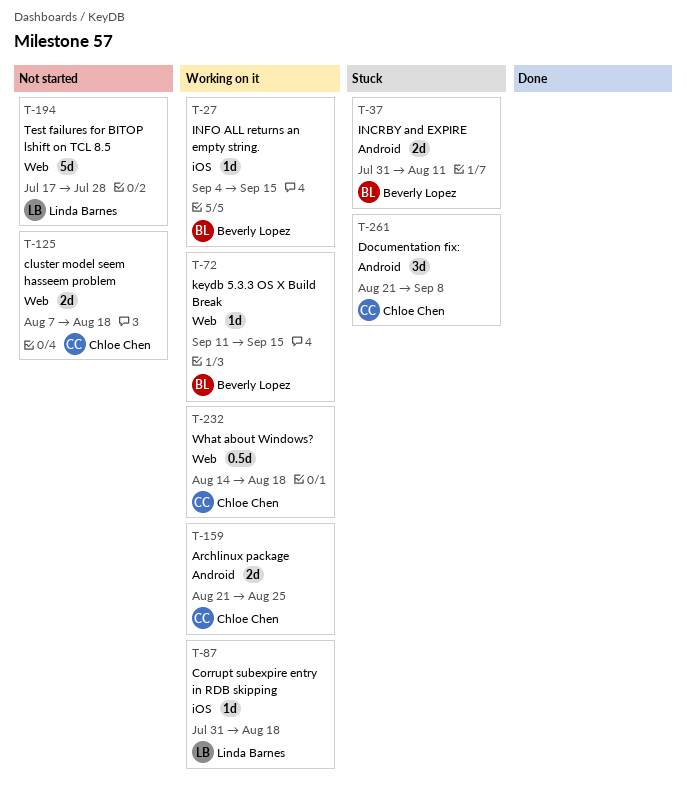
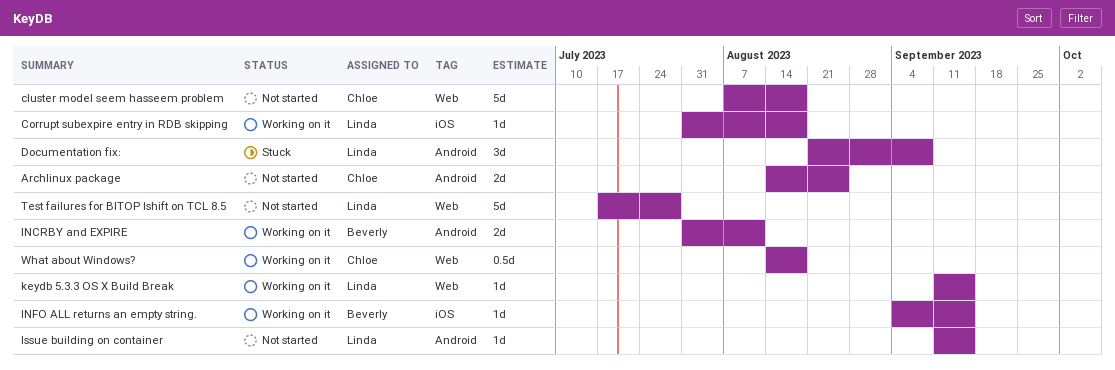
Archlinux package, status: Working on it -> Not started
Archlinux package, start: Aug 21 -> Aug 14
cluster model seem hasseem problem, estimate: 2d -> 5d
Documentation fix:, owner: Chloe Chen -> Linda Barnes
INCRBY and EXPIRE, status: Stuck -> Working on it
Issue building on container: none -> present
keydb 5.3.3 OS X Build Break, owner: Beverly Lopez -> Linda Barnes

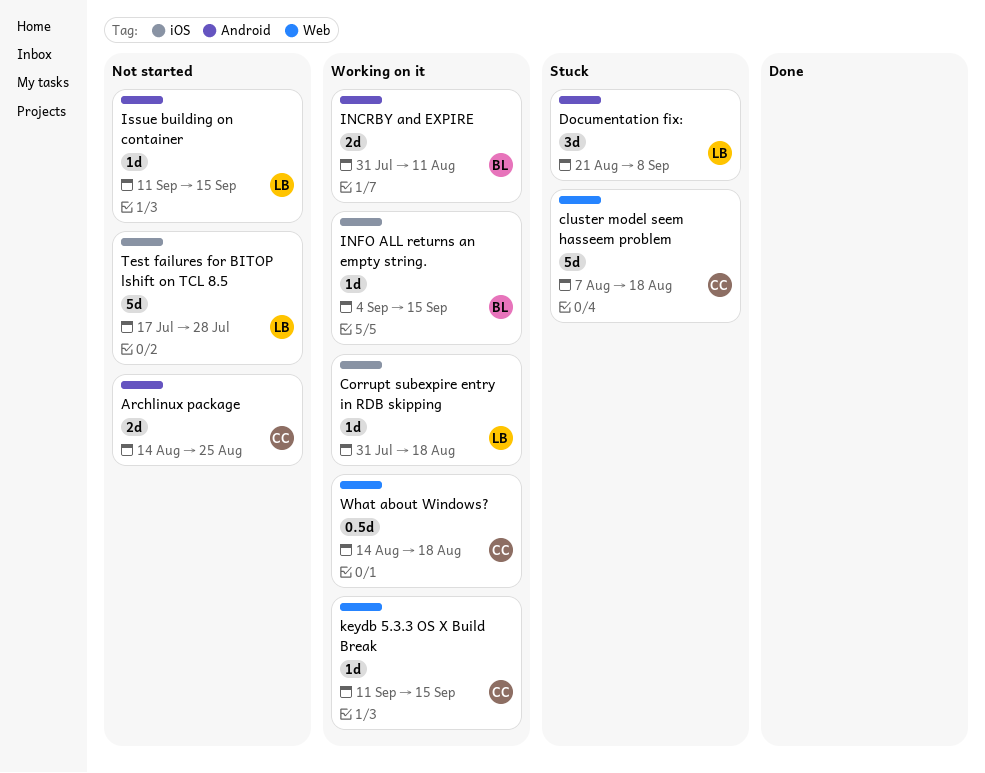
cluster model seem hasseem problem, status: Not started -> Stuck
keydb 5.3.3 OS X Build Break, owner: Linda -> Chloe
Test failures for BITOP lshift on TCL 8.5, label: Web -> iOS

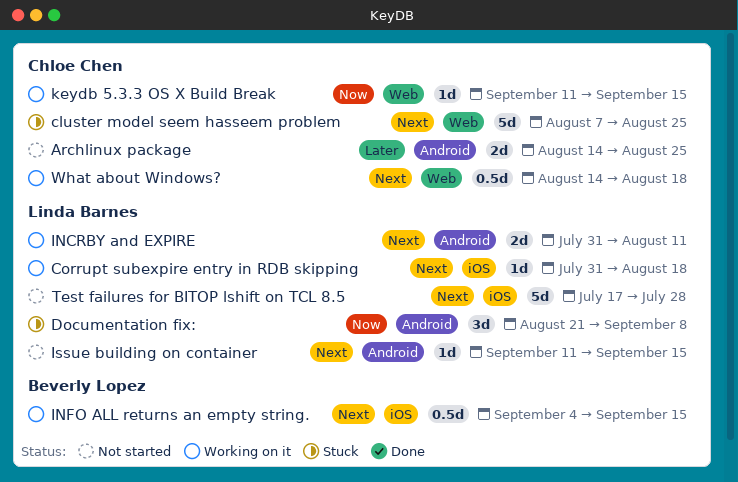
cluster model seem hasseem problem, due: Aug 18 -> Aug 25
INCRBY and EXPIRE, owner: Beverly Lopez -> Linda Barnes
INFO ALL returns an empty string., estimate: 1d -> 0.5d

